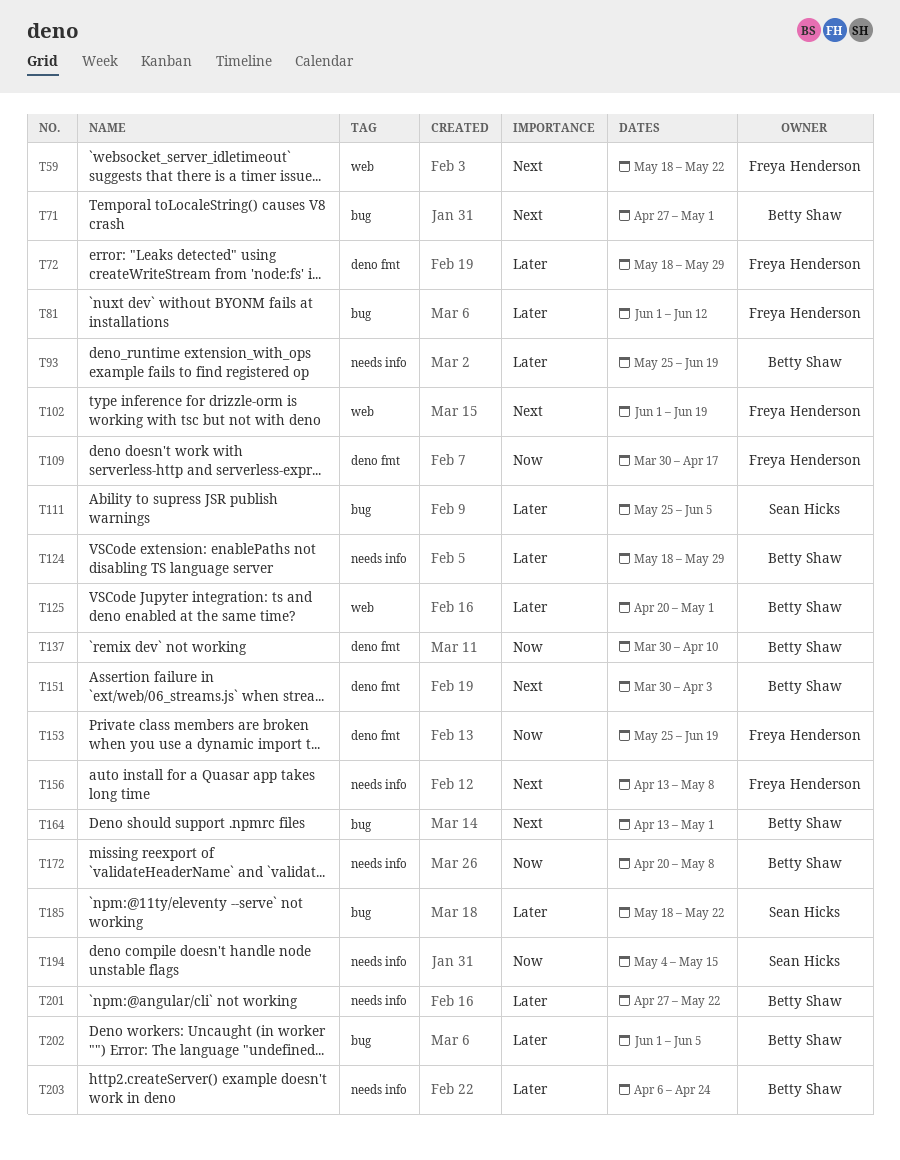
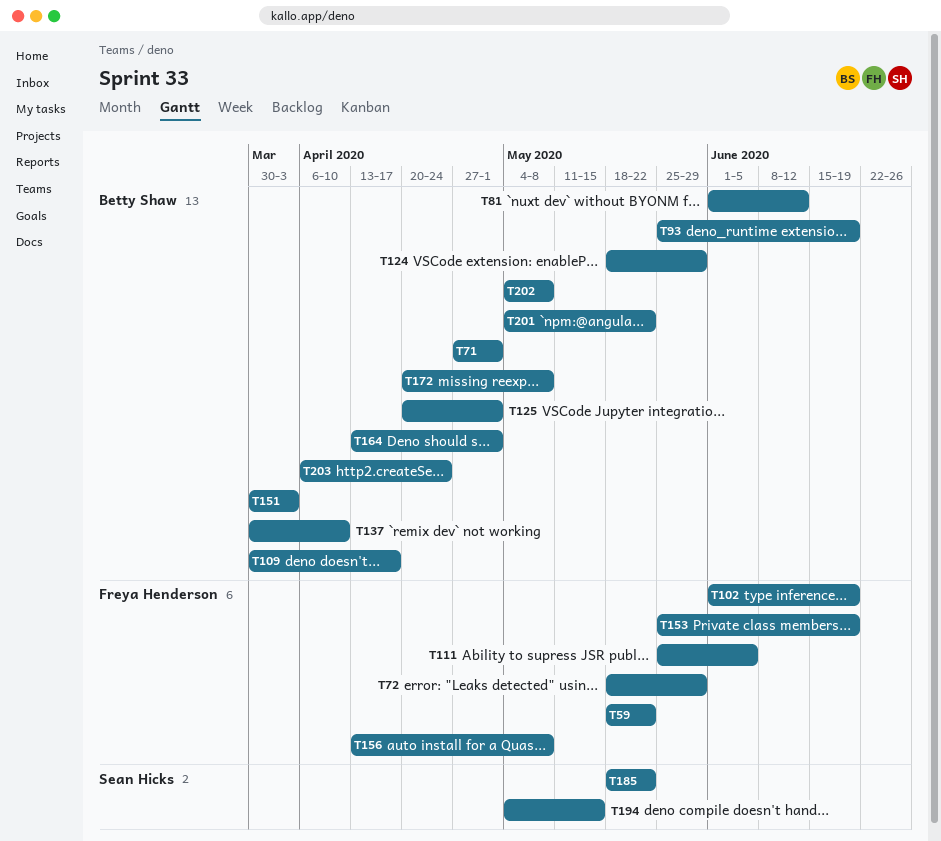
T81, owner: Freya Henderson -> Betty Shaw
T109, owner: Freya Henderson -> Betty Shaw
T111, owner: Sean Hicks -> Freya Henderson
T201, start: Apr 27 -> May 4
T202, start: Jun 1 -> May 4
T202, due: Jun 5 -> May 8

